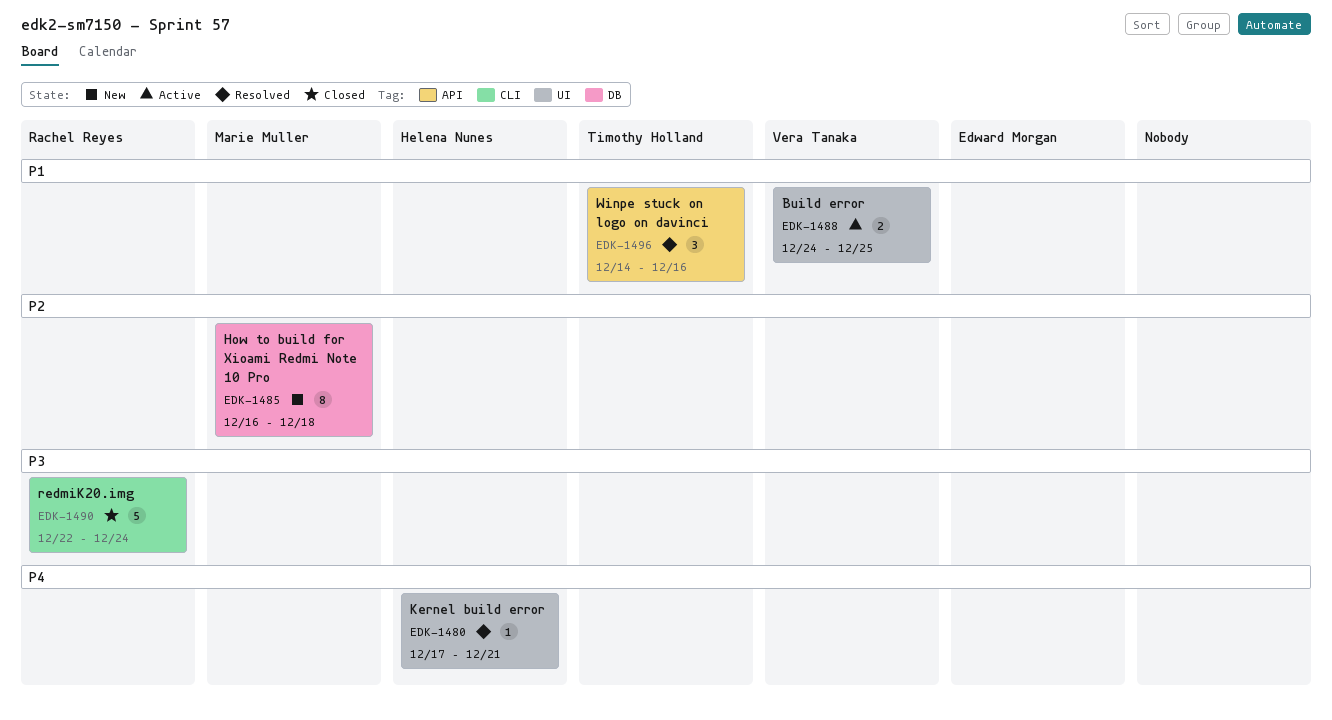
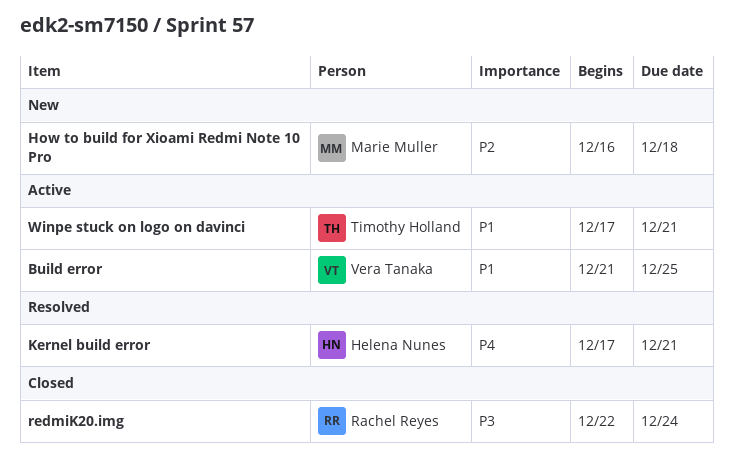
Build error, start: Dec 24 -> Dec 21
Winpe stuck on logo on davinci, status: Resolved -> Active
Winpe stuck on logo on davinci, start: Dec 14 -> Dec 17
Winpe stuck on logo on davinci, due: Dec 16 -> Dec 21

